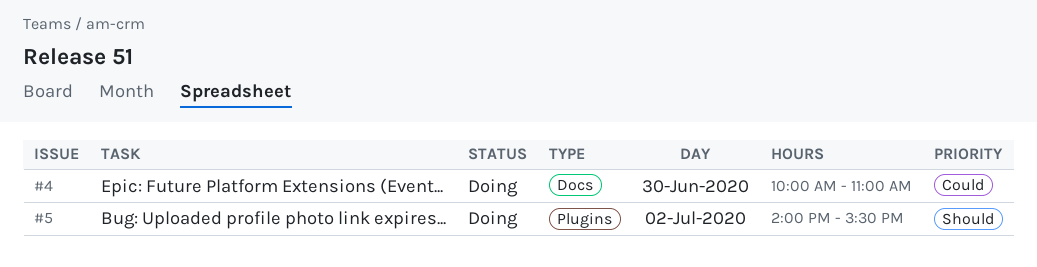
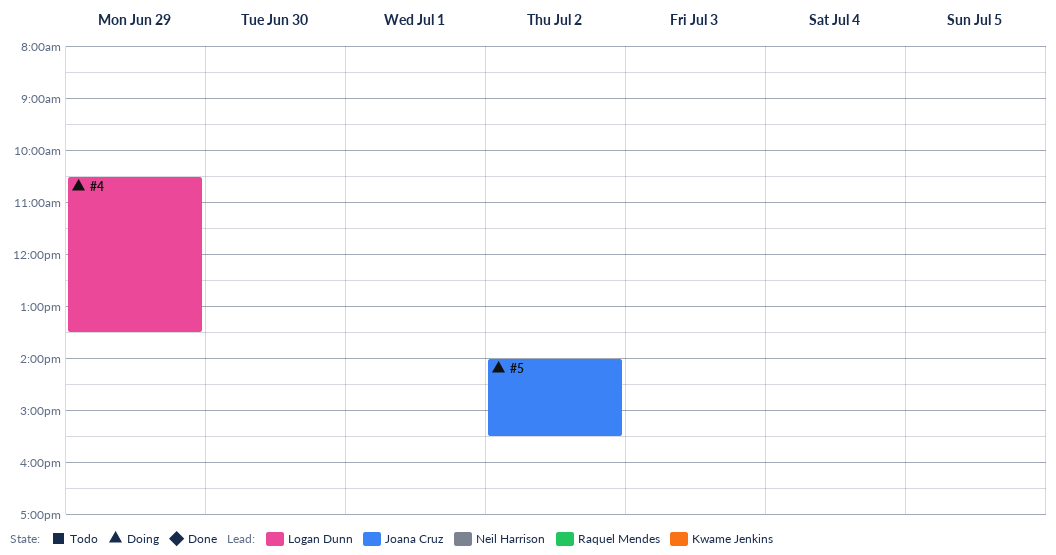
#4, day: Jun 30 -> Jun 29
#4, begins: 10:00 -> 10:30
#4, ends: 11:00 -> 13:30

